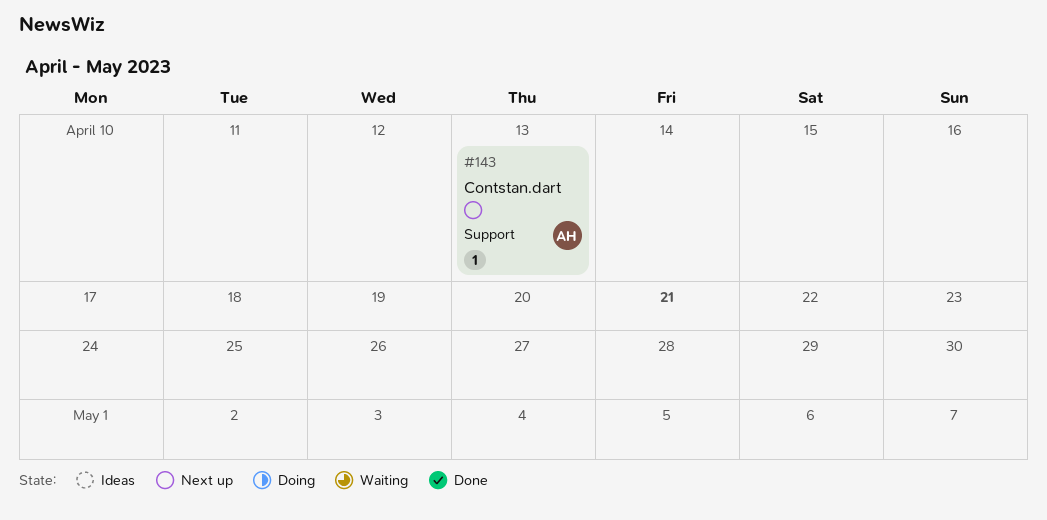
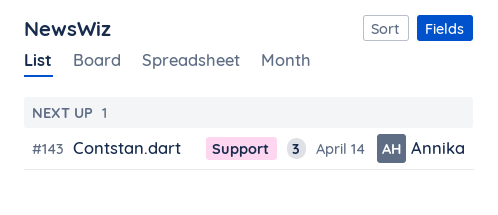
#143, estimate: 1 -> 3
#143, due: Apr 13 -> Apr 14

